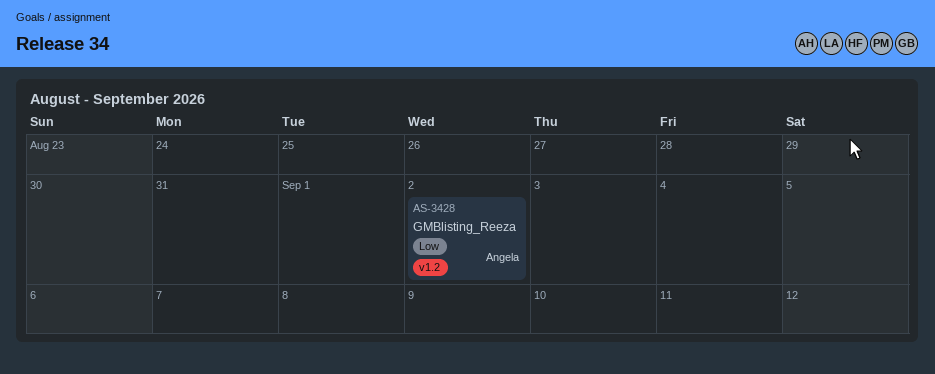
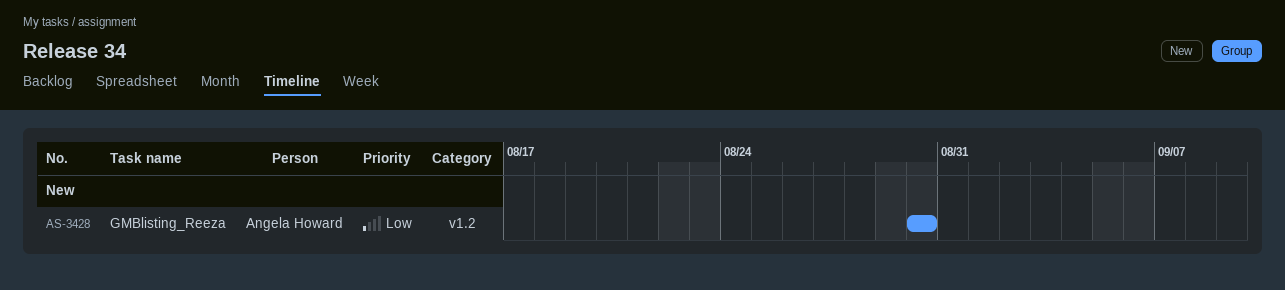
AS-3428, due: Sep 2 -> Aug 30

